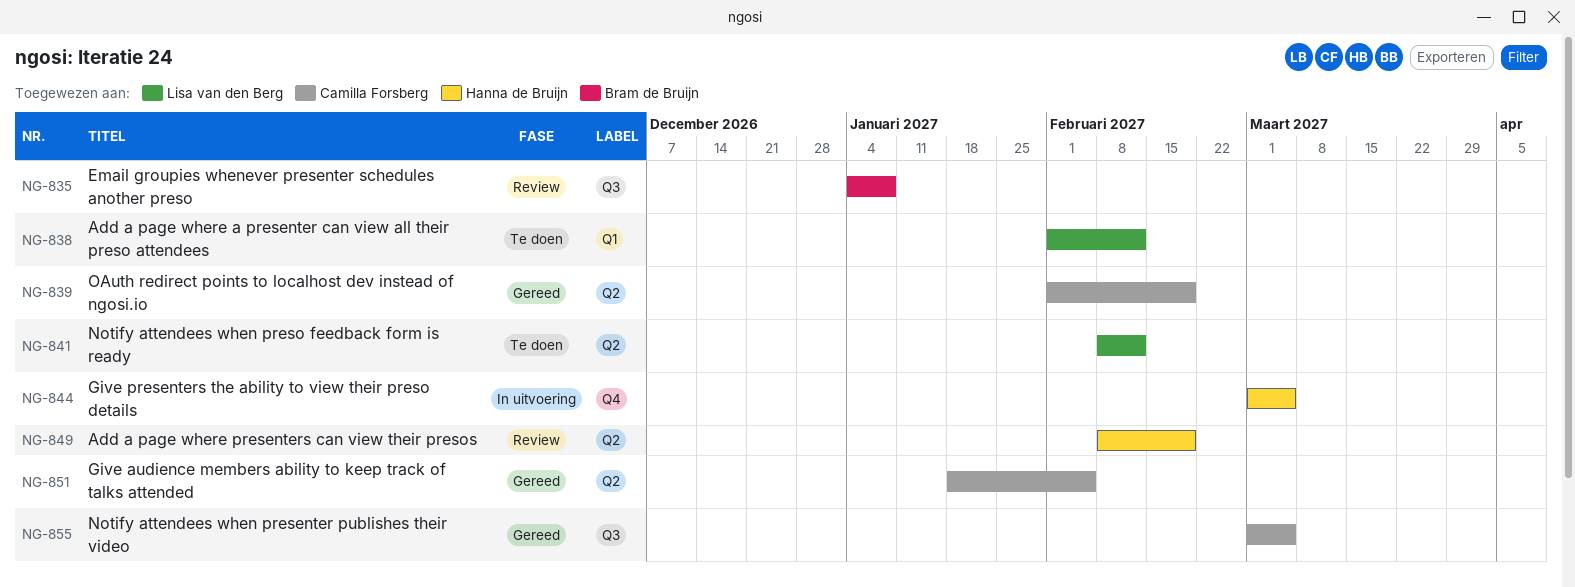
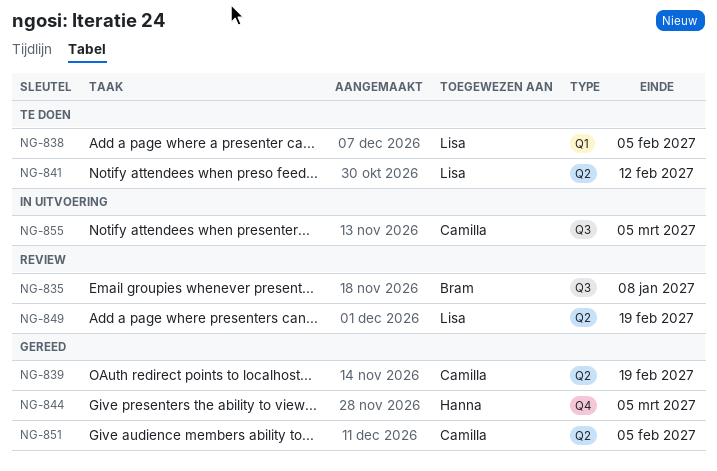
NG-838, due: Feb 12 -> Feb 5
NG-844, status: In uitvoering -> Gereed
NG-849, owner: Hanna de Bruijn -> Lisa van den Berg
NG-855, status: Gereed -> In uitvoering

